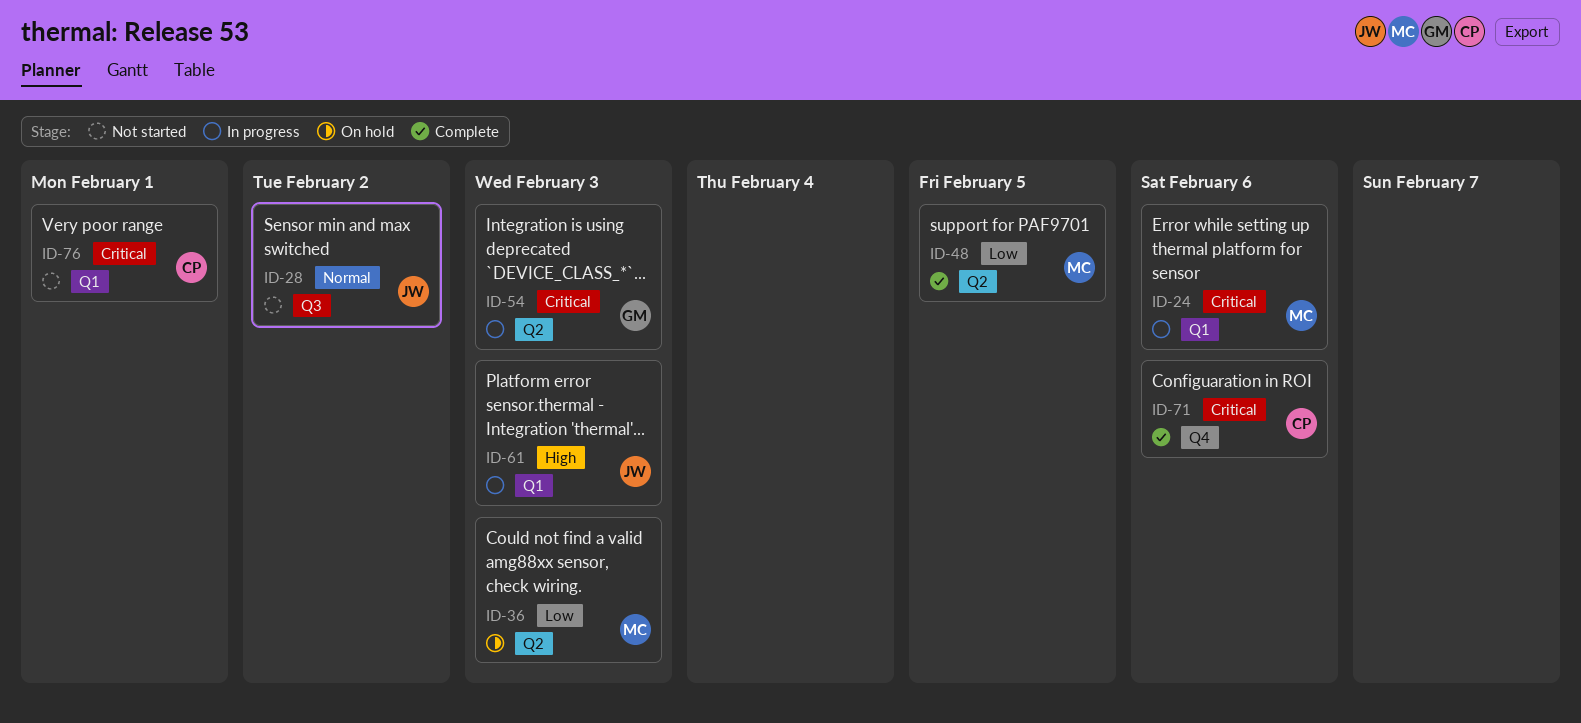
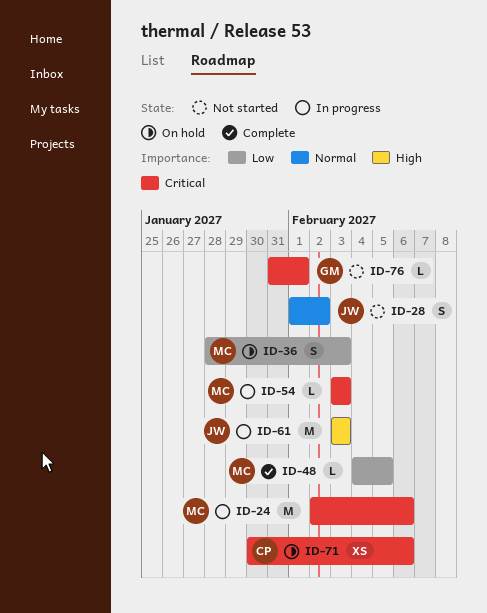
ID-54, owner: GM -> MC
ID-71, status: Complete -> On hold
ID-76, owner: CP -> GM

